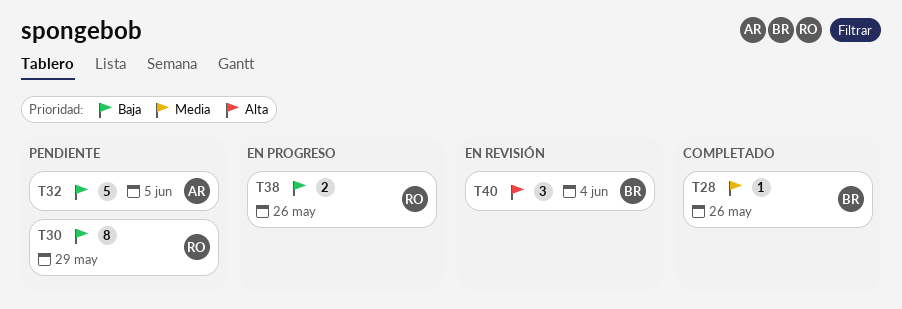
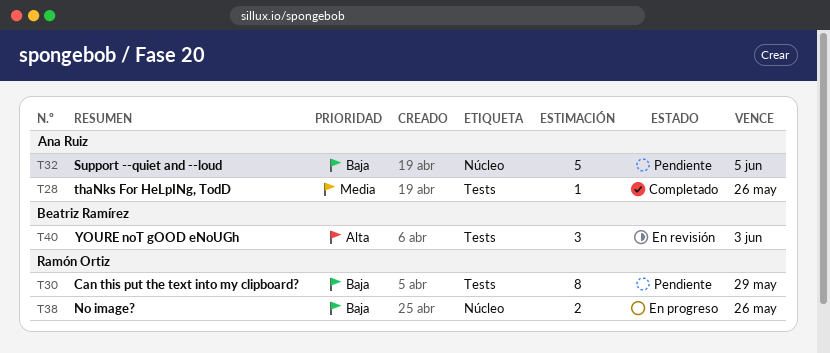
T28, owner: Beatriz Ramírez -> Ana Ruiz
T40, due: Jun 4 -> Jun 3

